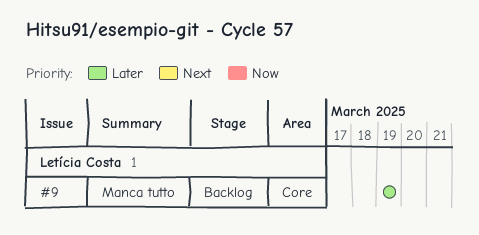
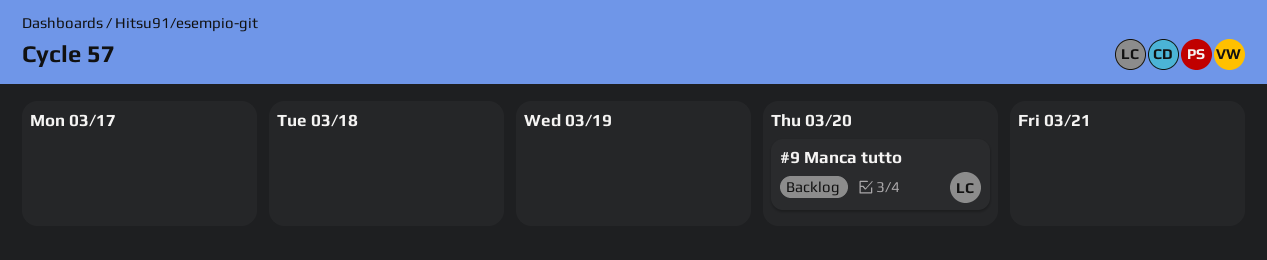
#9, due: Mar 19 -> Mar 20

